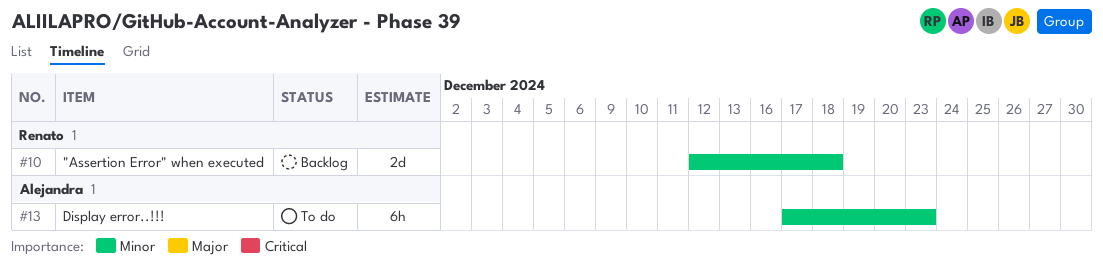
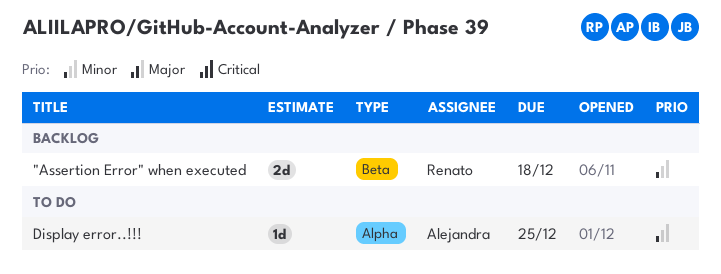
Display error..!!!, estimate: 6h -> 1d
Display error..!!!, due: Dec 23 -> Dec 25

